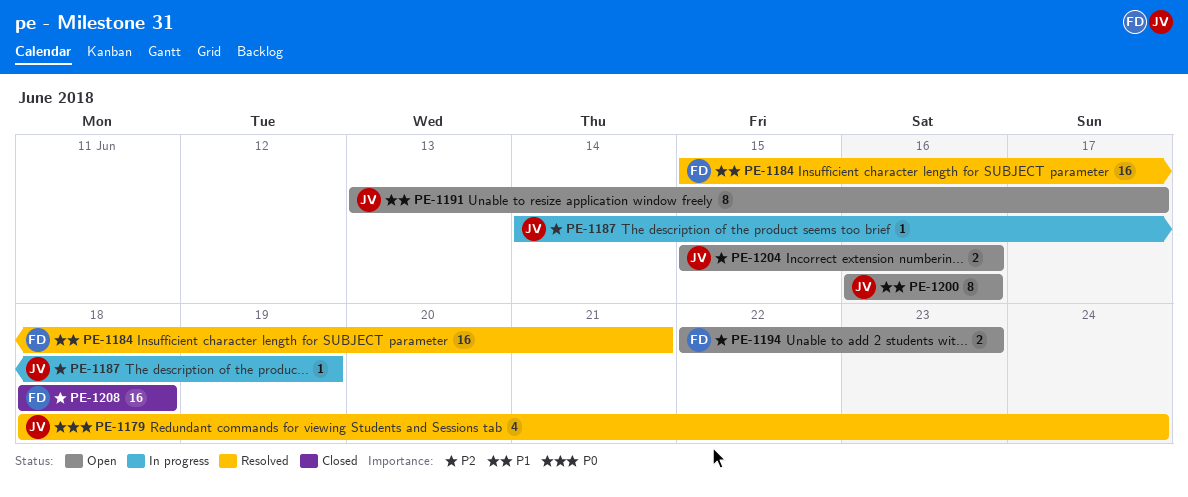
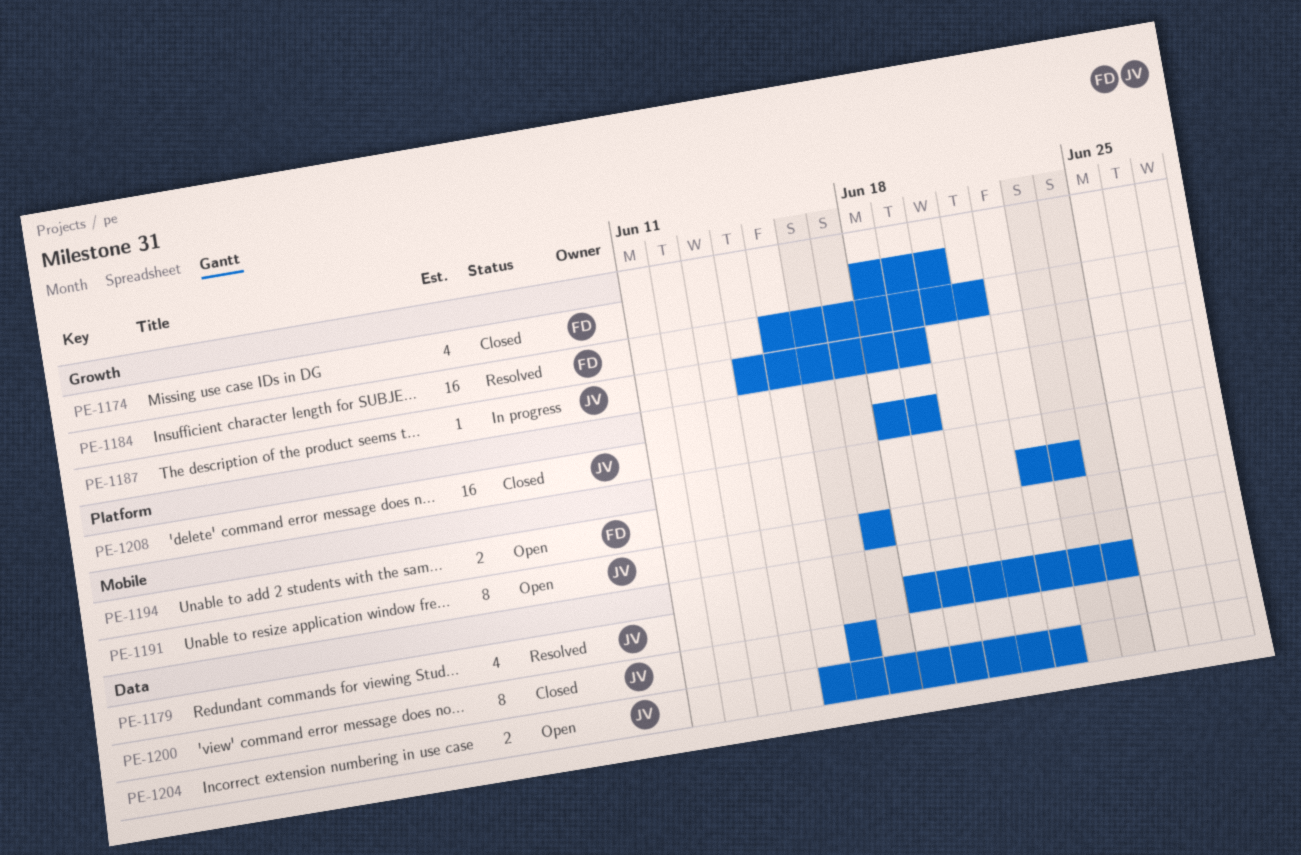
PE-1174: none -> present
PE-1191, start: Jun 13 -> Jun 17
PE-1200, status: Open -> Closed
PE-1204, due: Jun 16 -> Jun 22
PE-1208, owner: FD -> JV
PE-1208, due: Jun 18 -> Jun 19

